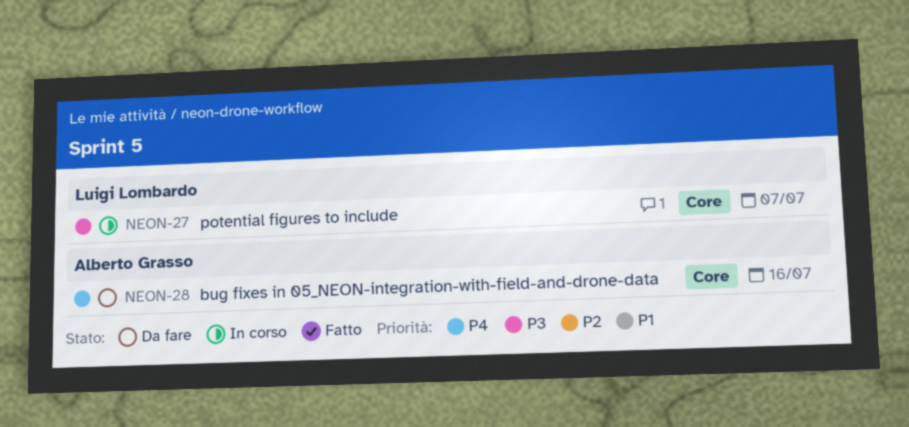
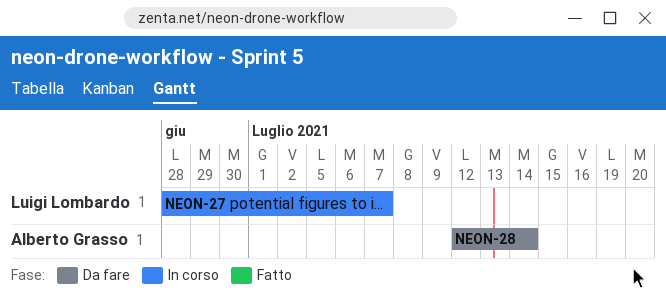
NEON-28, due: Jul 16 -> Jul 14

